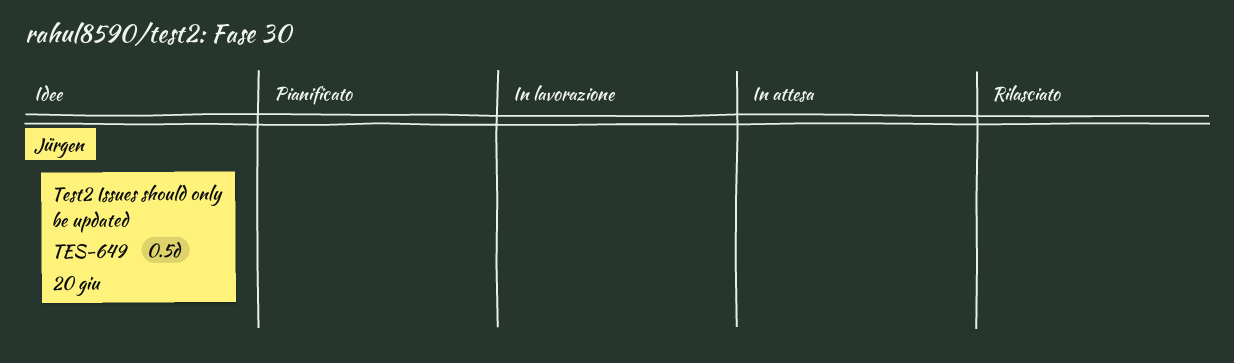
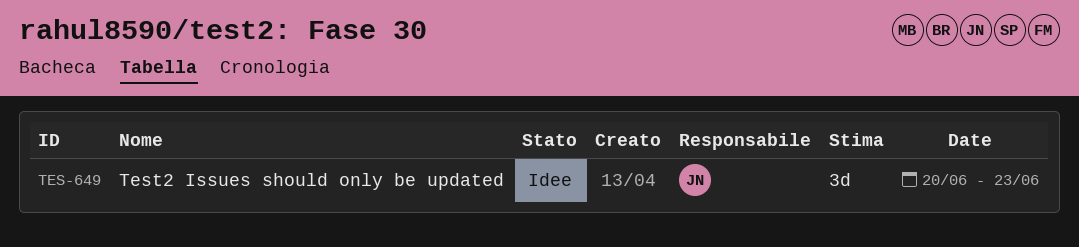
TES-649, estimate: 0.5d -> 3d
TES-649, due: Jun 20 -> Jun 23

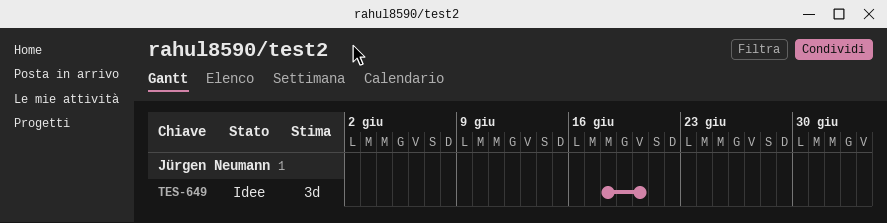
TES-649, start: Jun 20 -> Jun 18
TES-649, due: Jun 23 -> Jun 20

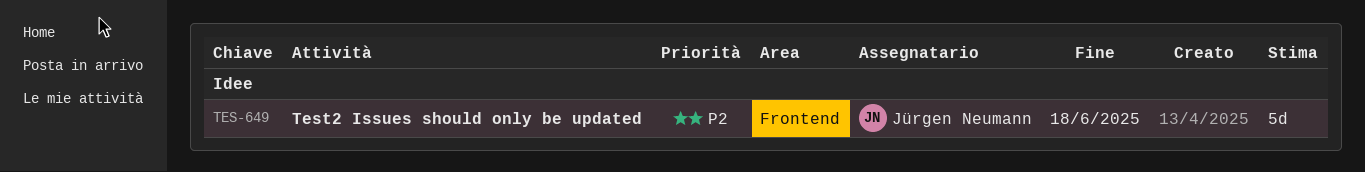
TES-649, estimate: 3d -> 5d
TES-649, due: Jun 20 -> Jun 18

